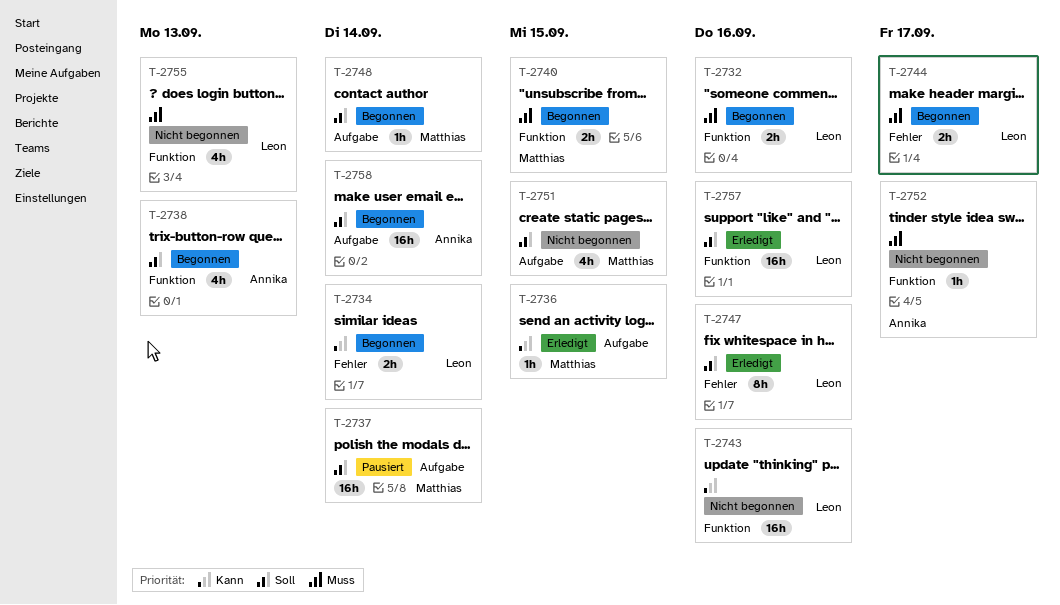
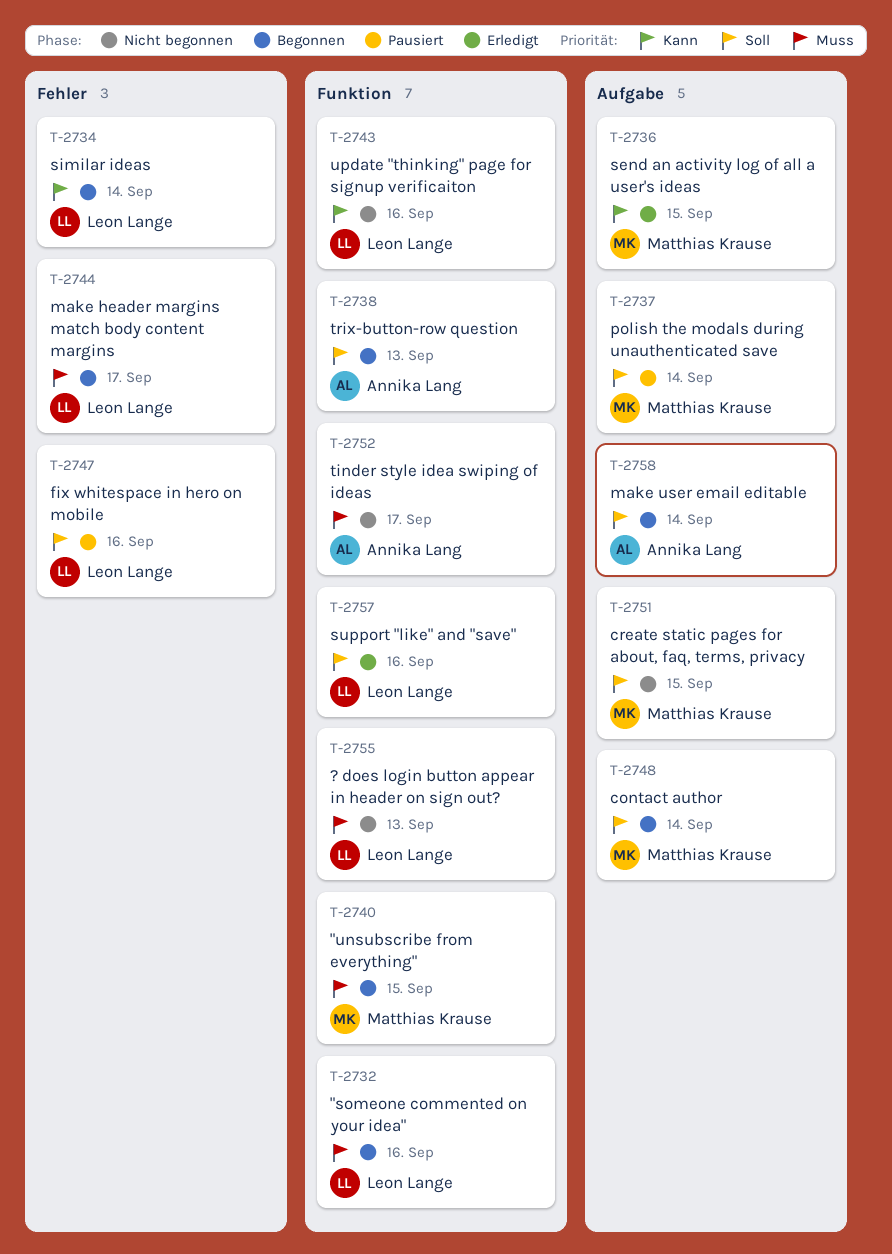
T-2747, status: Erledigt -> Pausiert

